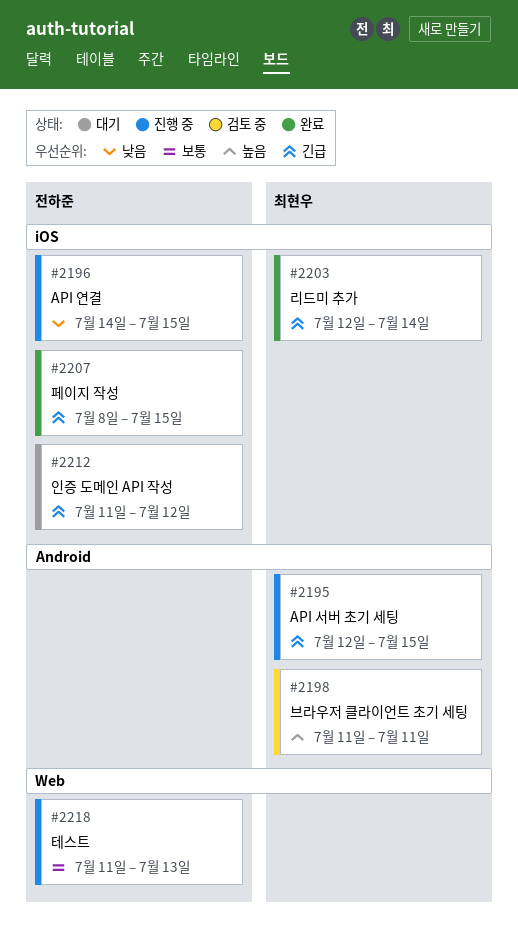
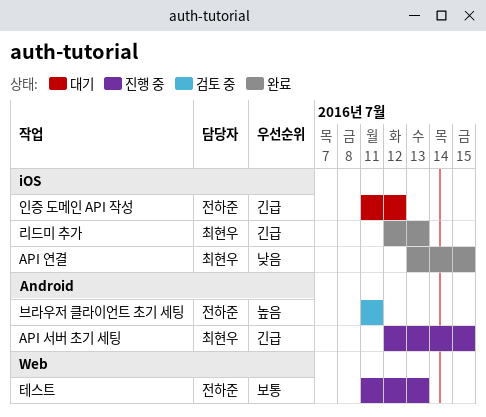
API 연결, status: 진행 중 -> 완료
API 연결, owner: 전하준 -> 최현우
API 연결, start: Jul 14 -> Jul 13
리드미 추가, due: Jul 14 -> Jul 13
브라우저 클라이언트 초기 세팅, owner: 최현우 -> 전하준
페이지 작성: present -> none

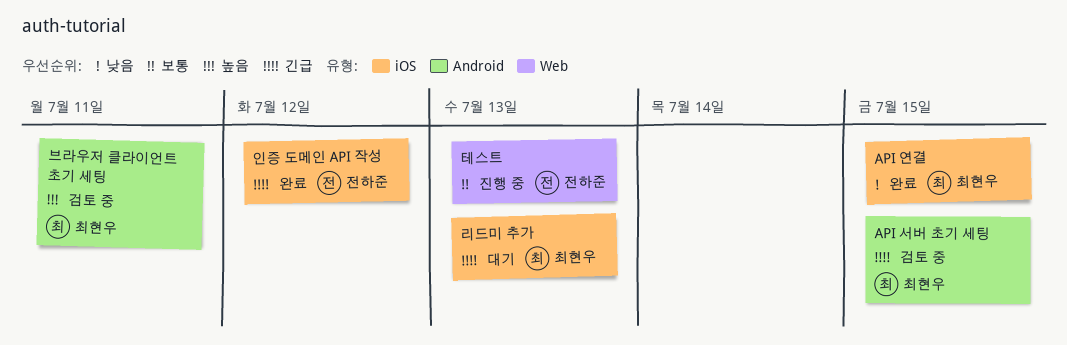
API 서버 초기 세팅, status: 진행 중 -> 검토 중
리드미 추가, status: 완료 -> 대기
브라우저 클라이언트 초기 세팅, owner: 전하준 -> 최현우
인증 도메인 API 작성, status: 대기 -> 완료

